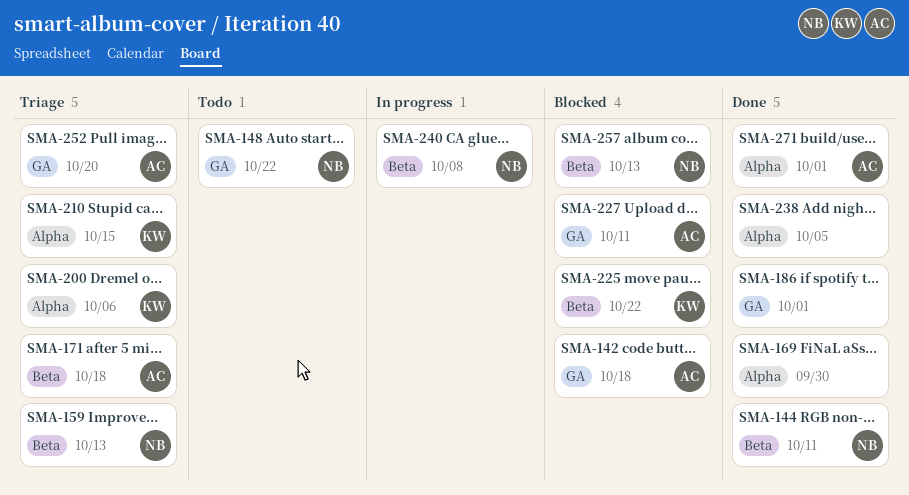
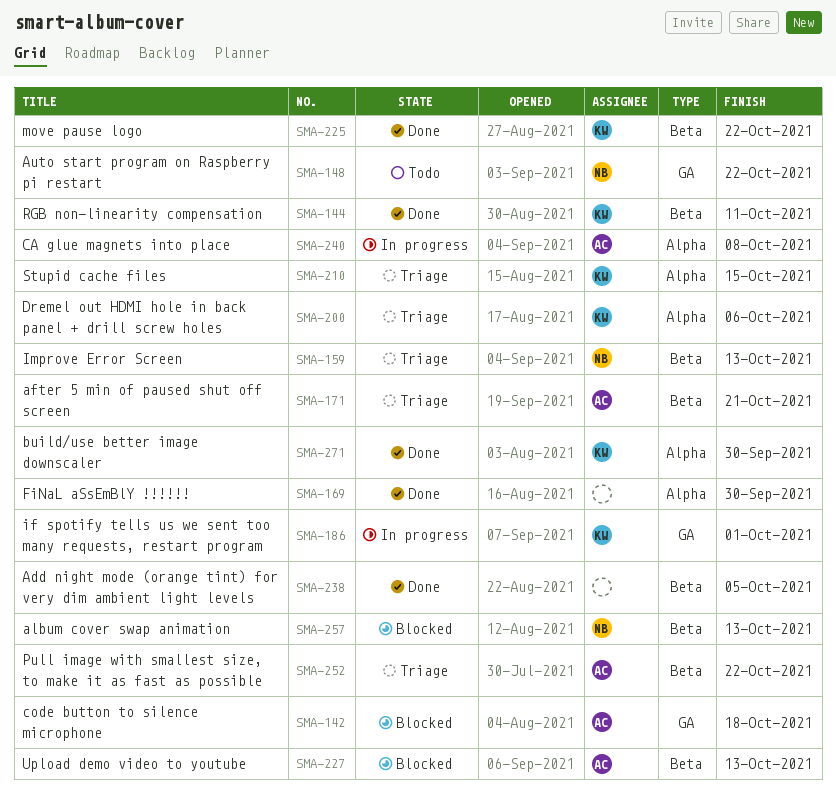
SMA-144, owner: NB -> KW
SMA-171, due: Oct 18 -> Oct 21
SMA-186, status: Done -> In progress
SMA-186, owner: none -> KW
SMA-225, status: Blocked -> Done
SMA-227, label: GA -> Beta
SMA-227, due: Oct 11 -> Oct 13
SMA-238, label: Alpha -> Beta
SMA-240, owner: NB -> AC
SMA-240, label: Beta -> Alpha
SMA-252, label: GA -> Beta
SMA-252, due: Oct 20 -> Oct 22
SMA-271, owner: AC -> KW
SMA-271, due: Oct 1 -> Sep 30

